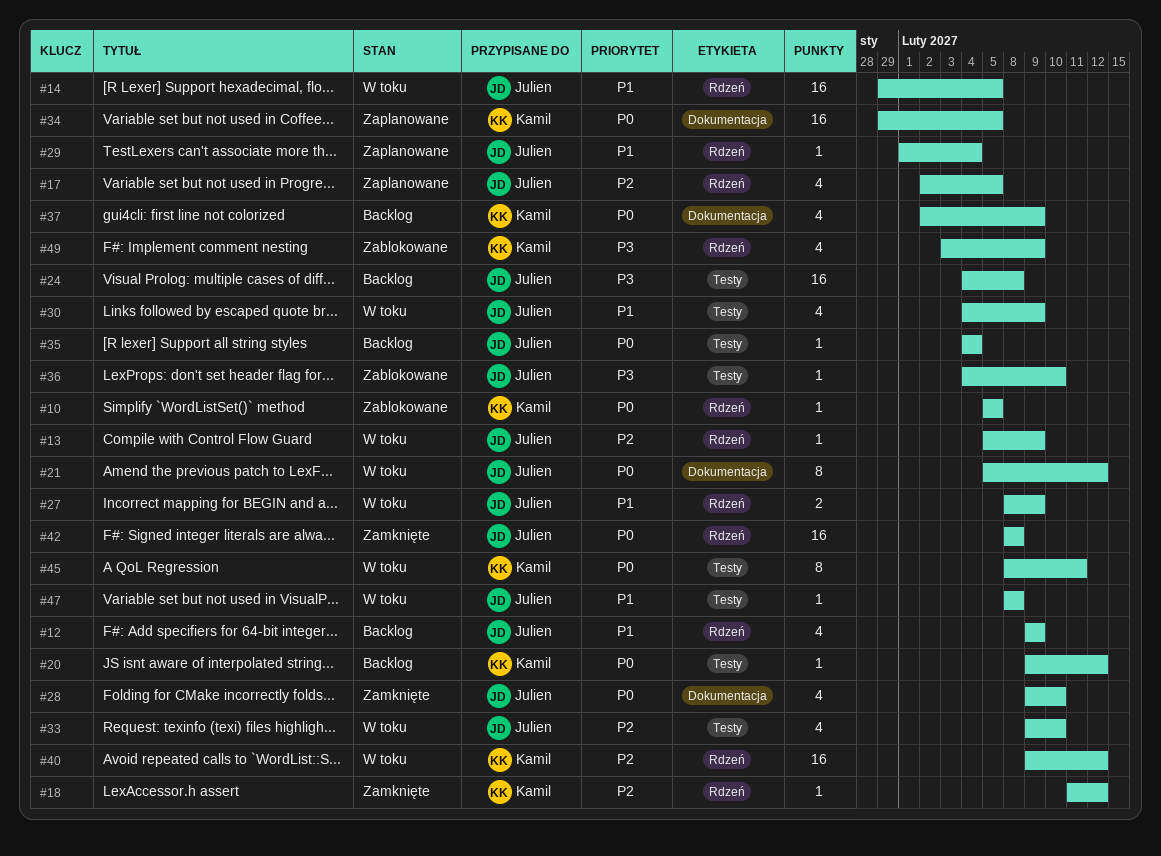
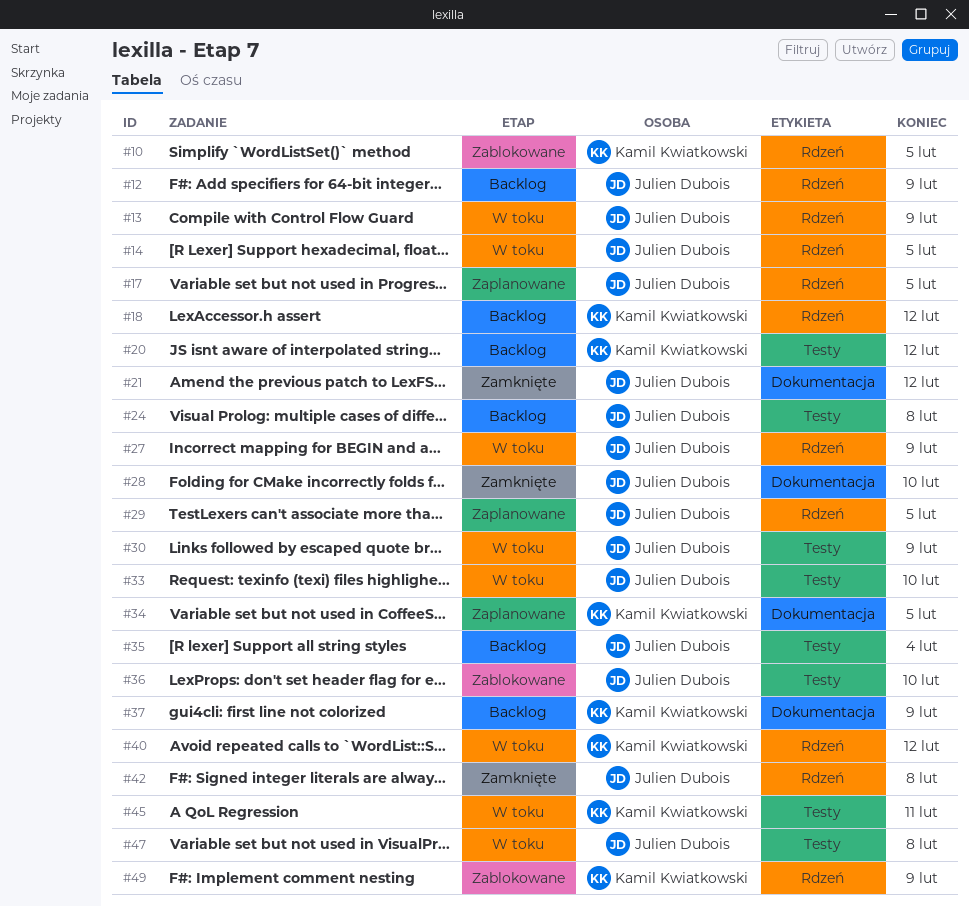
#18, status: Zamknięte -> Backlog
#21, status: W toku -> Zamknięte
#29, due: Feb 4 -> Feb 5

